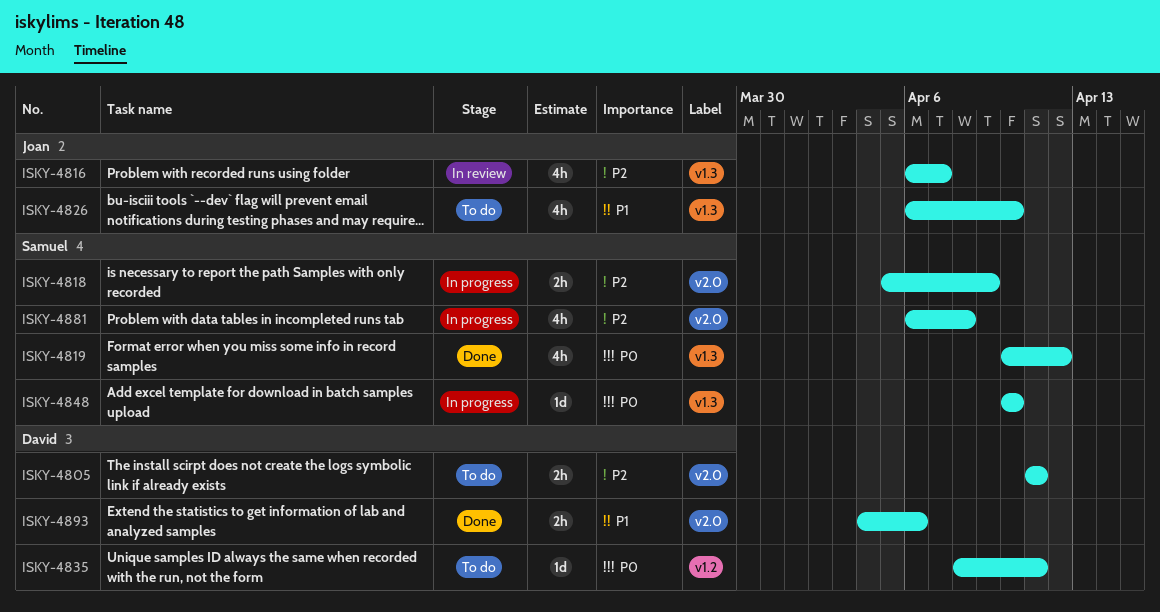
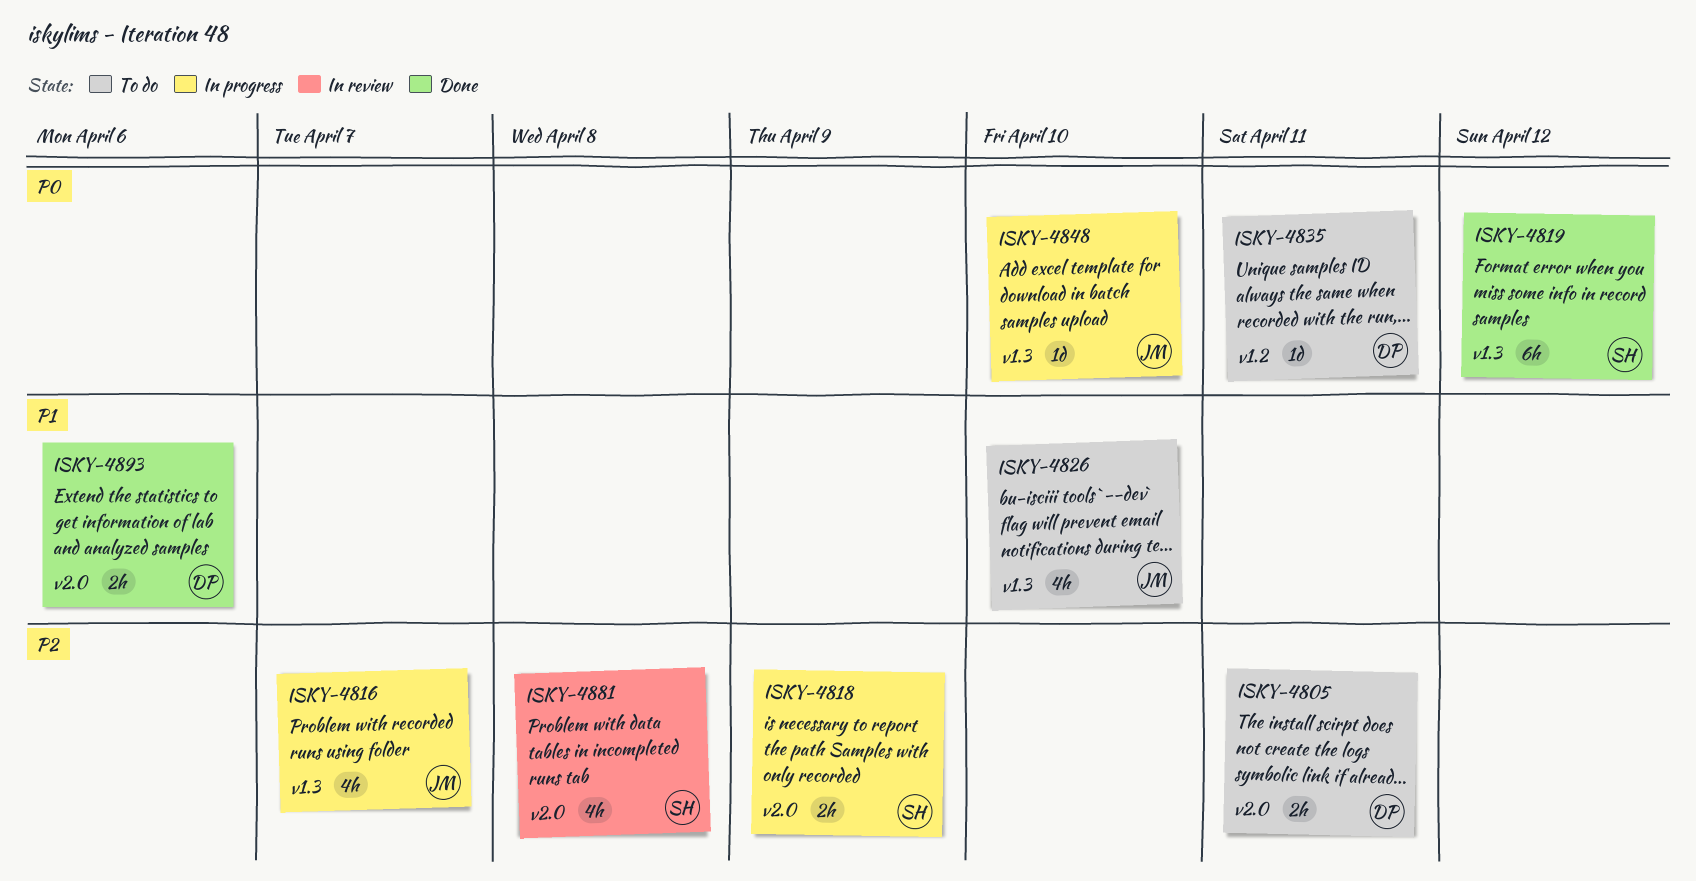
ISKY-4816, status: In review -> In progress
ISKY-4819, estimate: 4h -> 6h
ISKY-4848, owner: Samuel -> Joan
ISKY-4881, status: In progress -> In review

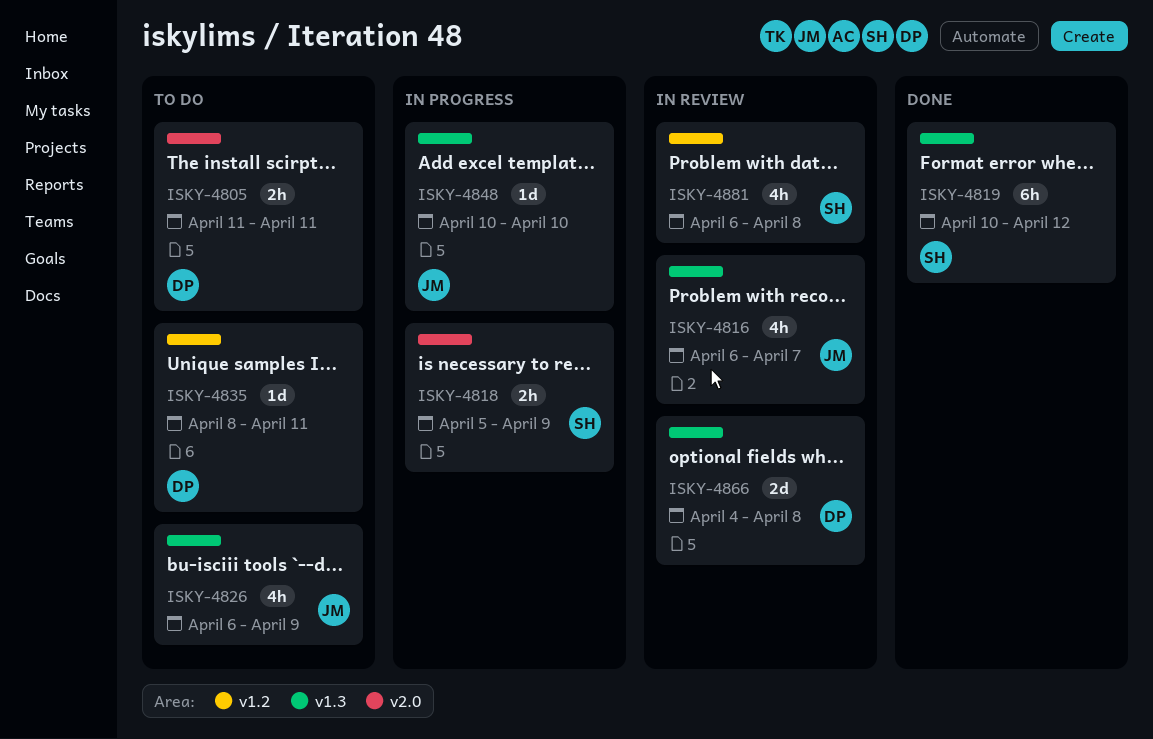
ISKY-4816, status: In progress -> In review
ISKY-4826, due: Apr 10 -> Apr 9
ISKY-4866: none -> present
ISKY-4881, label: v2.0 -> v1.2
ISKY-4893: present -> none

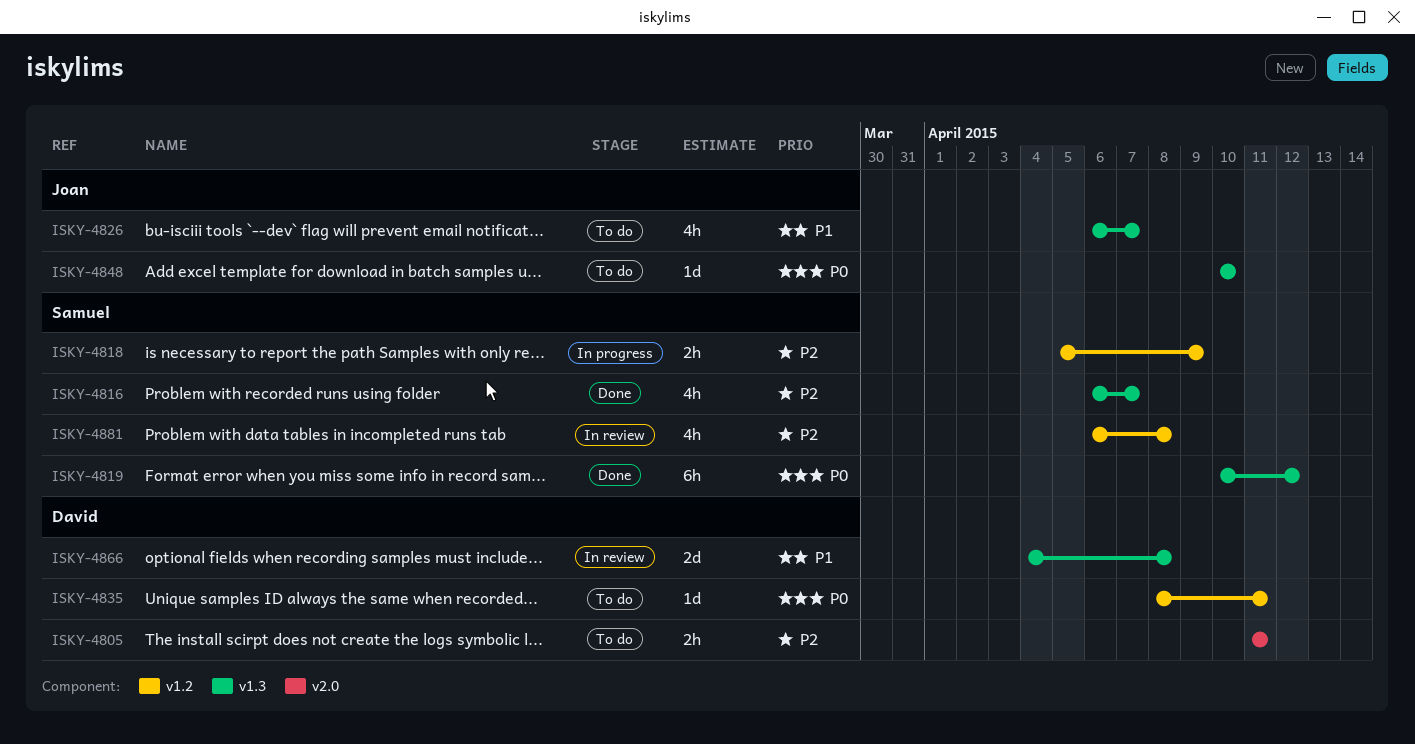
ISKY-4816, status: In review -> Done
ISKY-4816, owner: Joan -> Samuel
ISKY-4818, label: v2.0 -> v1.2
ISKY-4826, due: Apr 9 -> Apr 7
ISKY-4848, status: In progress -> To do

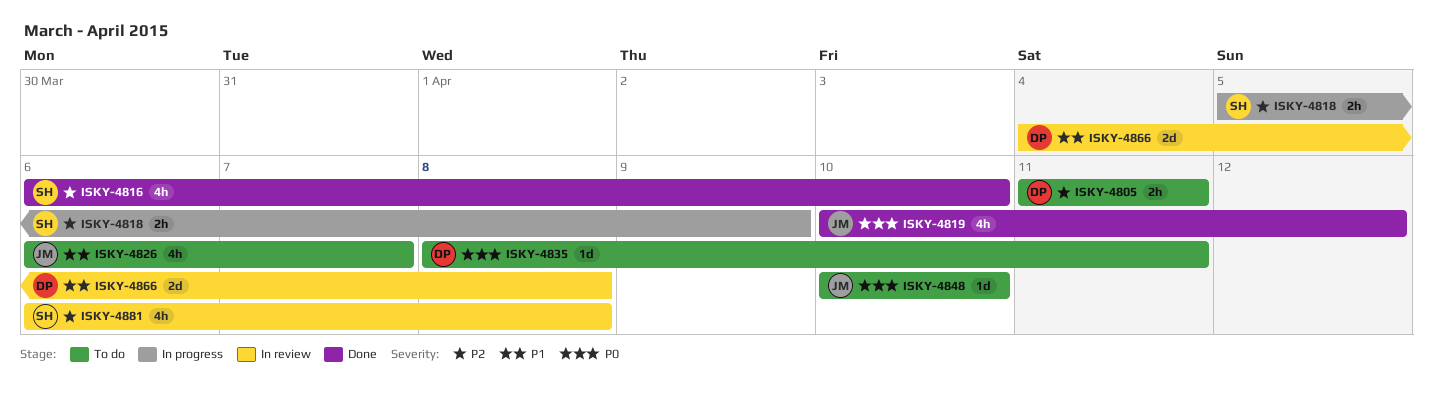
ISKY-4816, due: Apr 7 -> Apr 10
ISKY-4819, owner: Samuel -> Joan
ISKY-4819, estimate: 6h -> 4h

